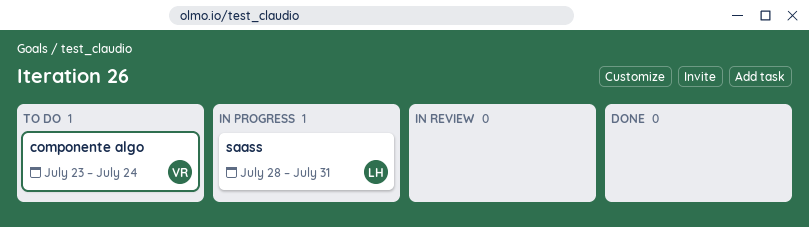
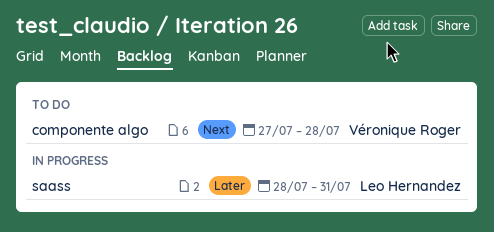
componente algo, start: Jul 23 -> Jul 27
componente algo, due: Jul 24 -> Jul 28

